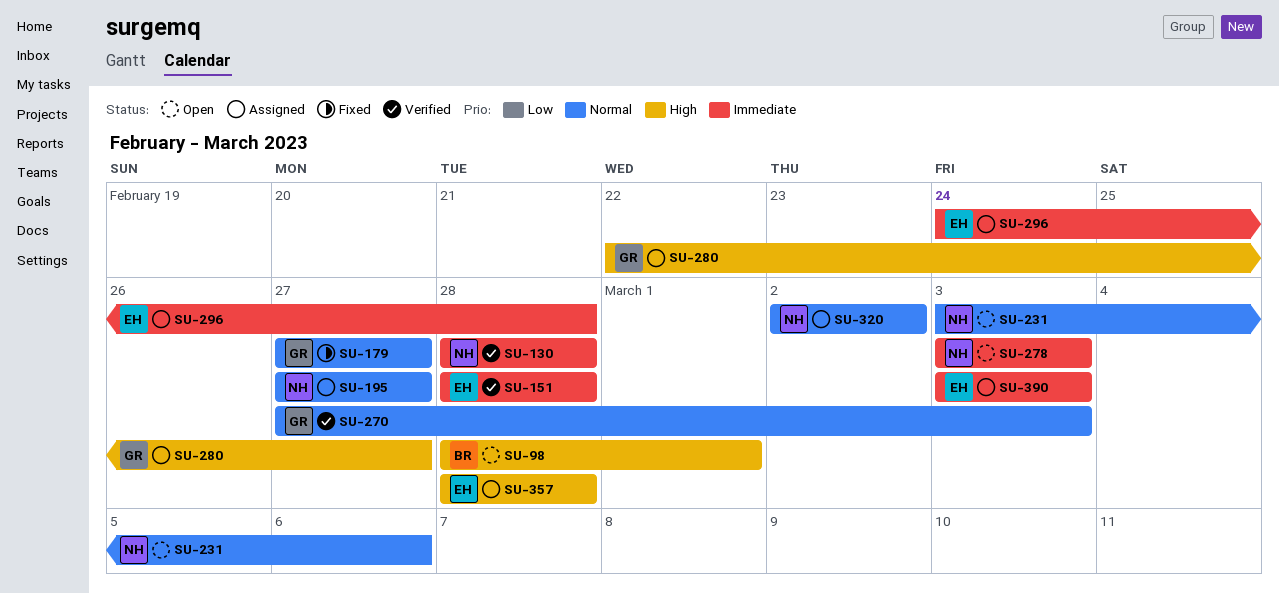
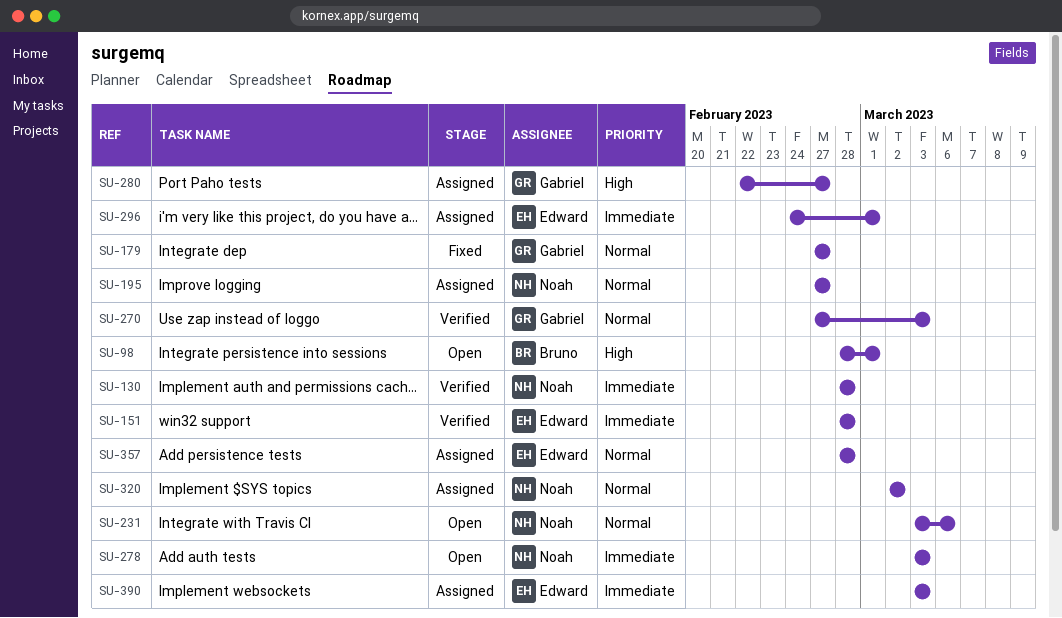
SU-296, due: Feb 28 -> Mar 1
SU-357, priority: High -> Normal

